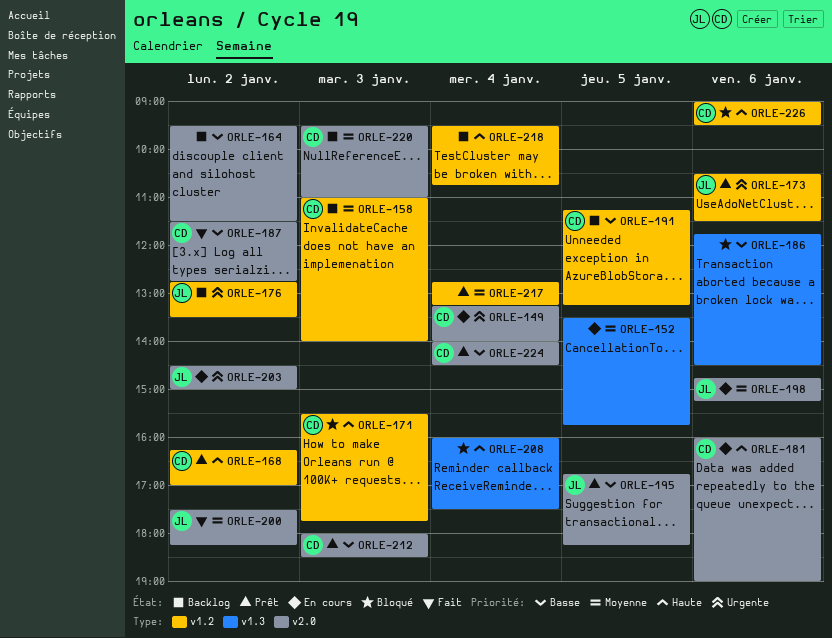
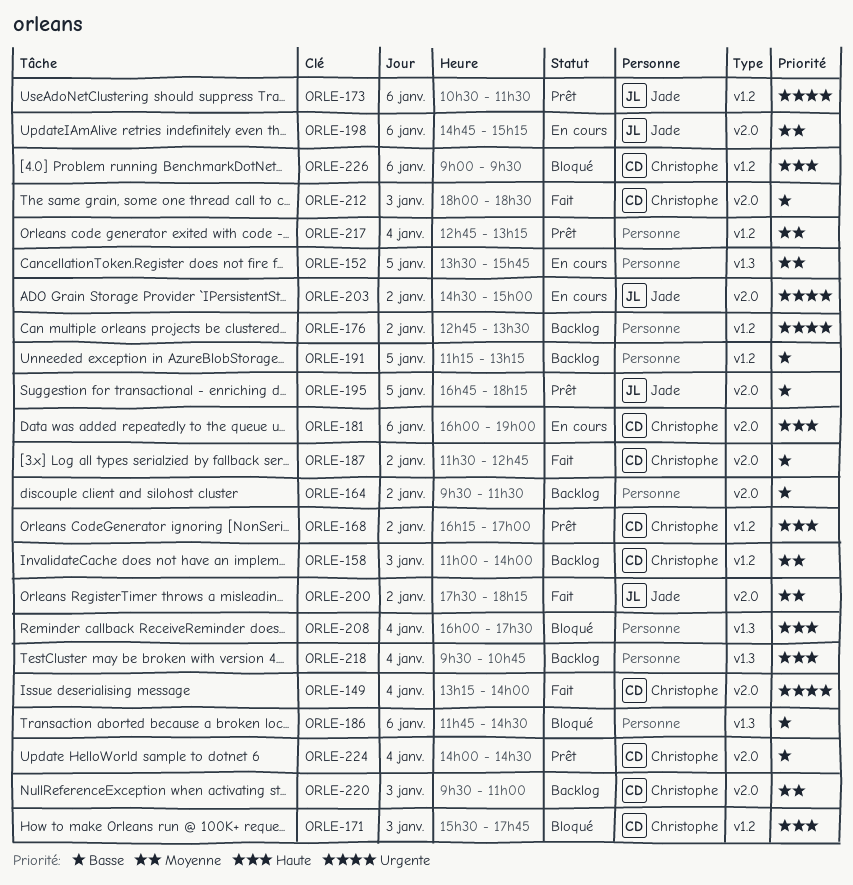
ORLE-149, status: En cours -> Fait
ORLE-176, owner: Jade -> none
ORLE-191, owner: Christophe -> none
ORLE-212, status: Prêt -> Fait
ORLE-218, label: v1.2 -> v1.3

